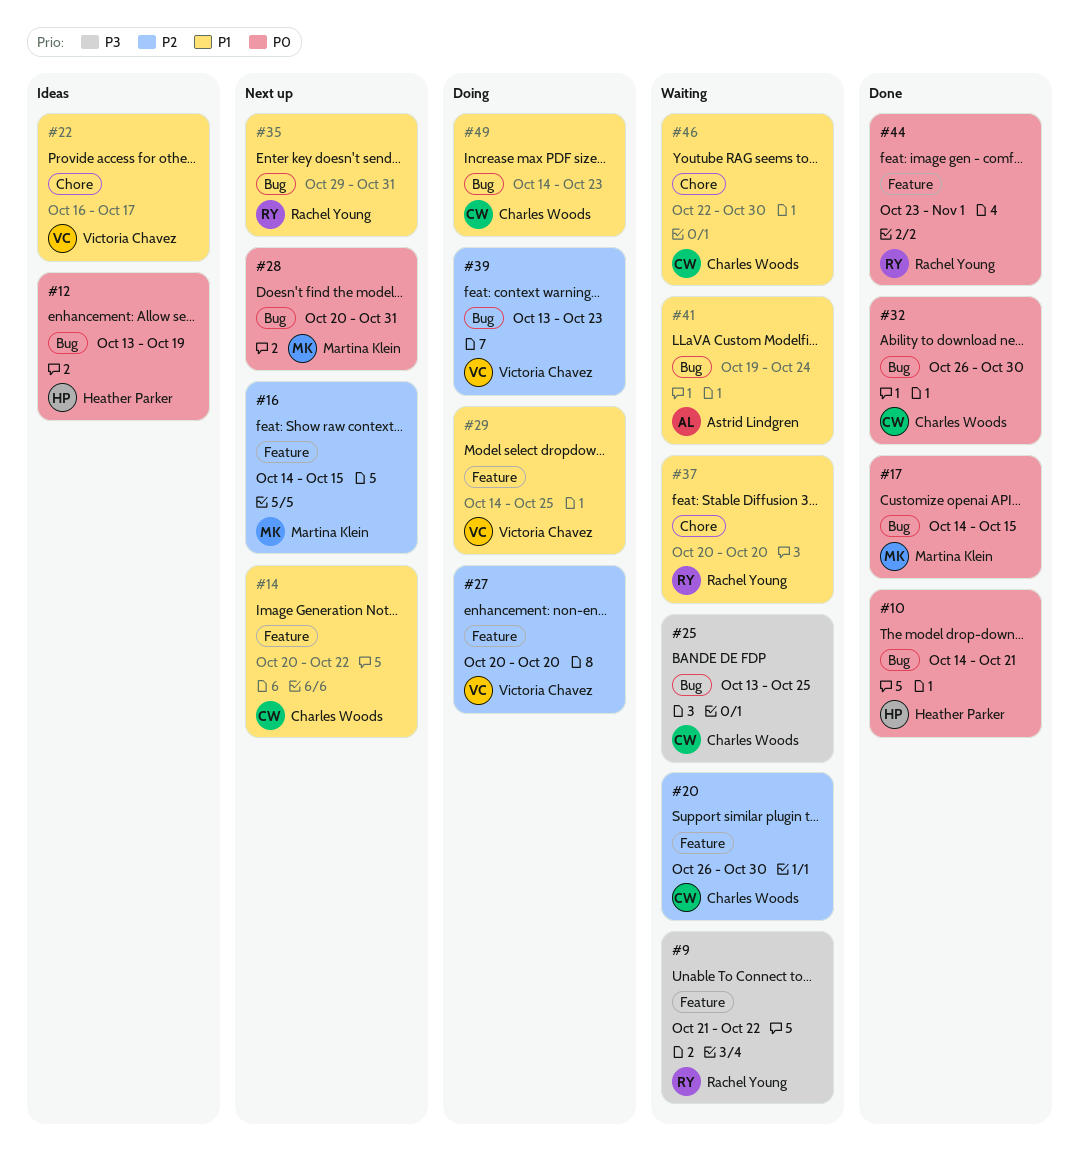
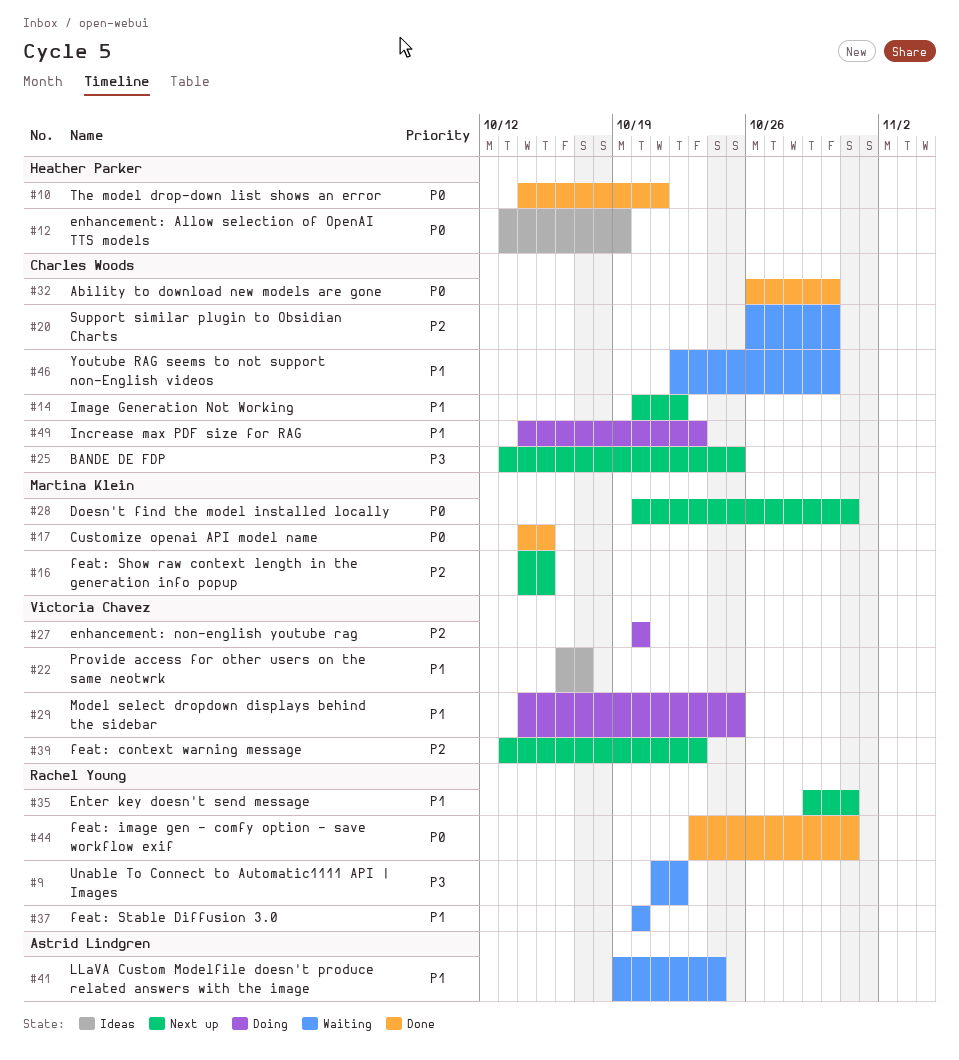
#25, status: Waiting -> Next up
#39, status: Doing -> Next up
#44, due: Nov 1 -> Oct 31

